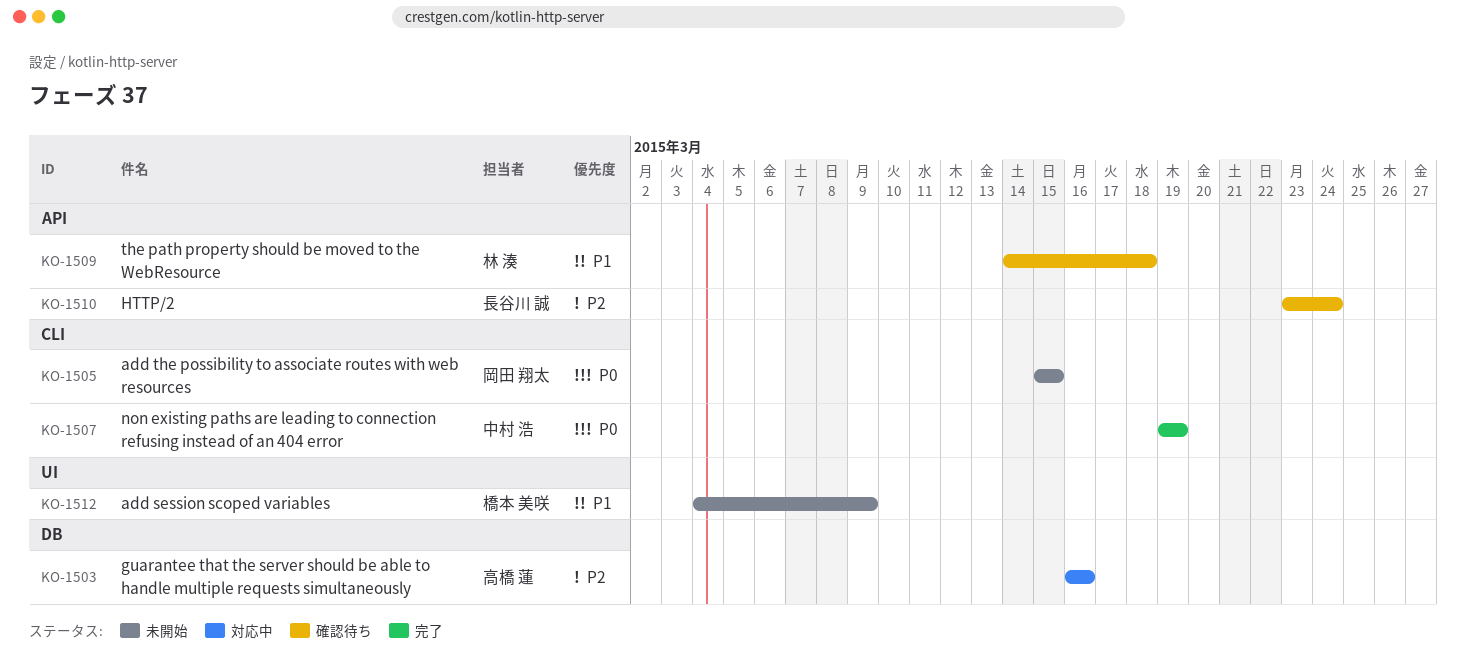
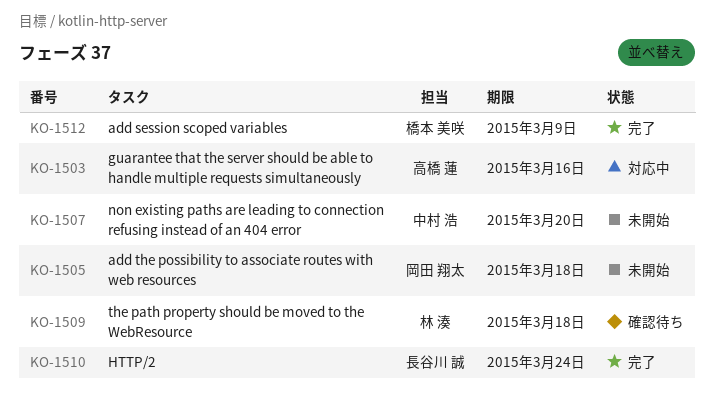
KO-1505, due: Mar 15 -> Mar 18
KO-1507, status: 完了 -> 未開始
KO-1507, due: Mar 19 -> Mar 20
KO-1510, status: 確認待ち -> 完了
KO-1512, status: 未開始 -> 完了

